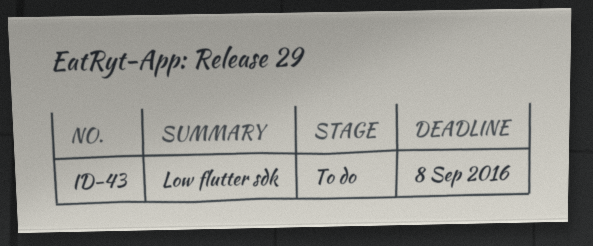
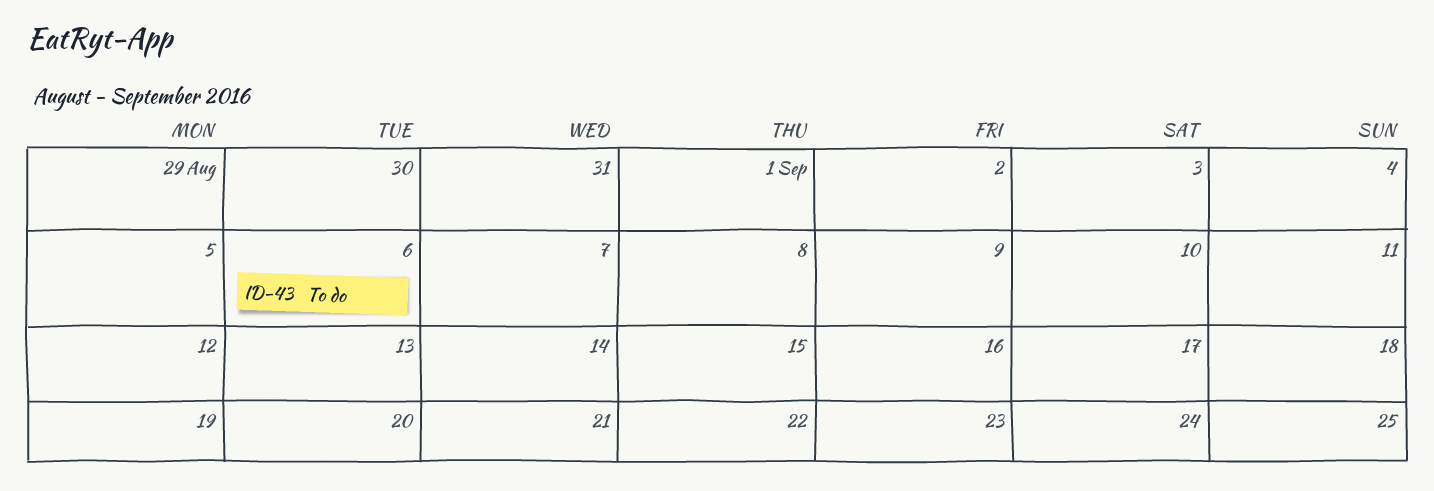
ID-43, due: Sep 8 -> Sep 6

